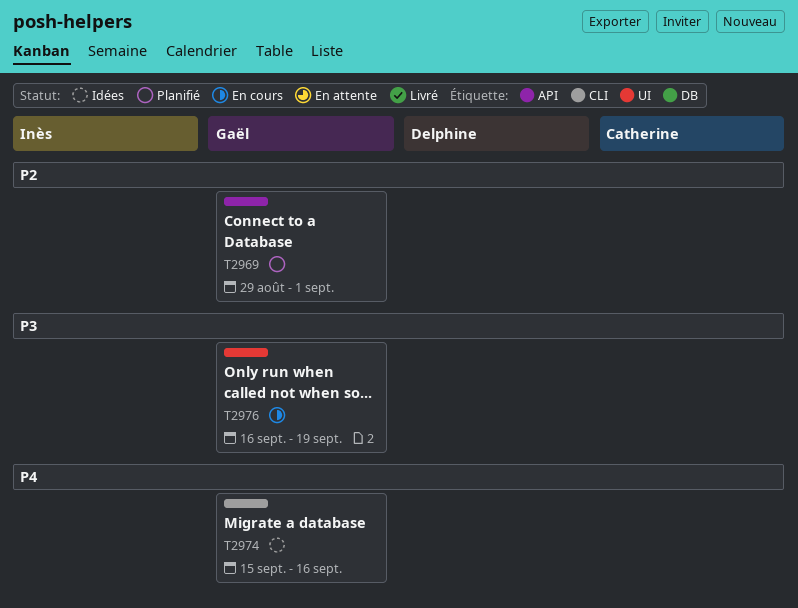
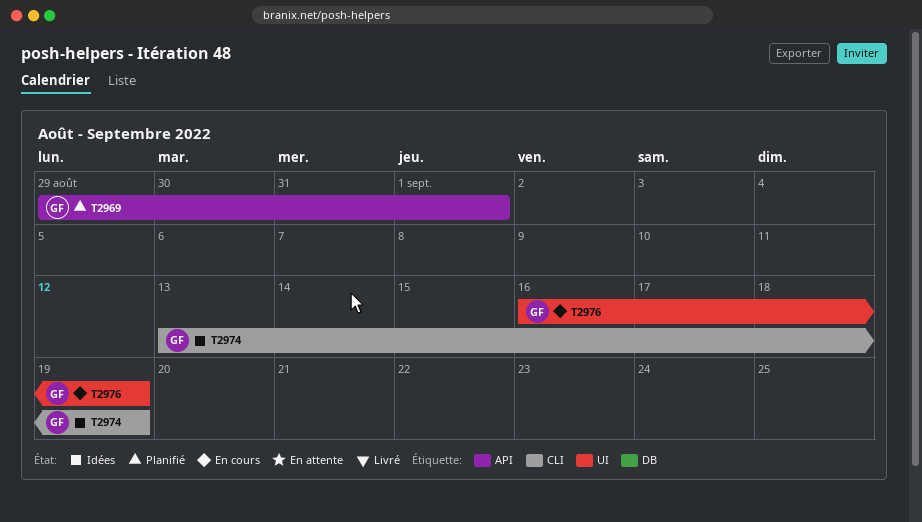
T2974, start: Sep 15 -> Sep 13
T2974, due: Sep 16 -> Sep 19

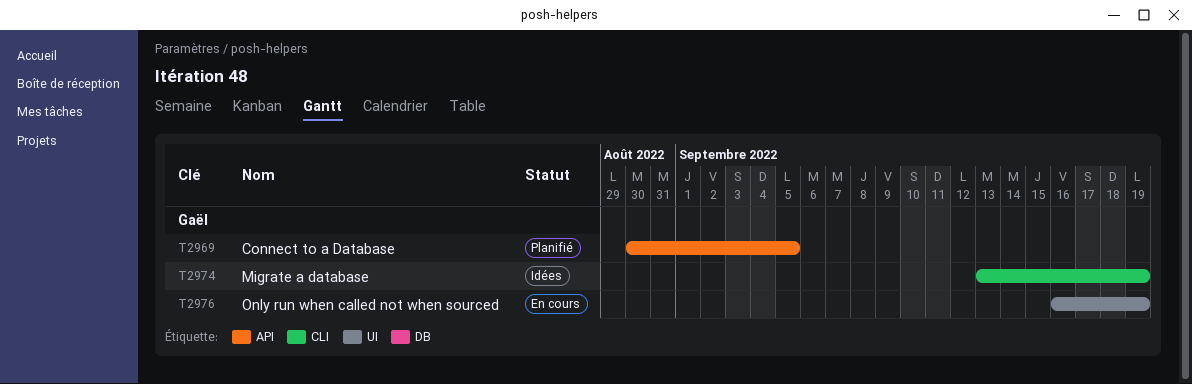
T2969, start: Aug 29 -> Aug 30
T2969, due: Sep 1 -> Sep 5

